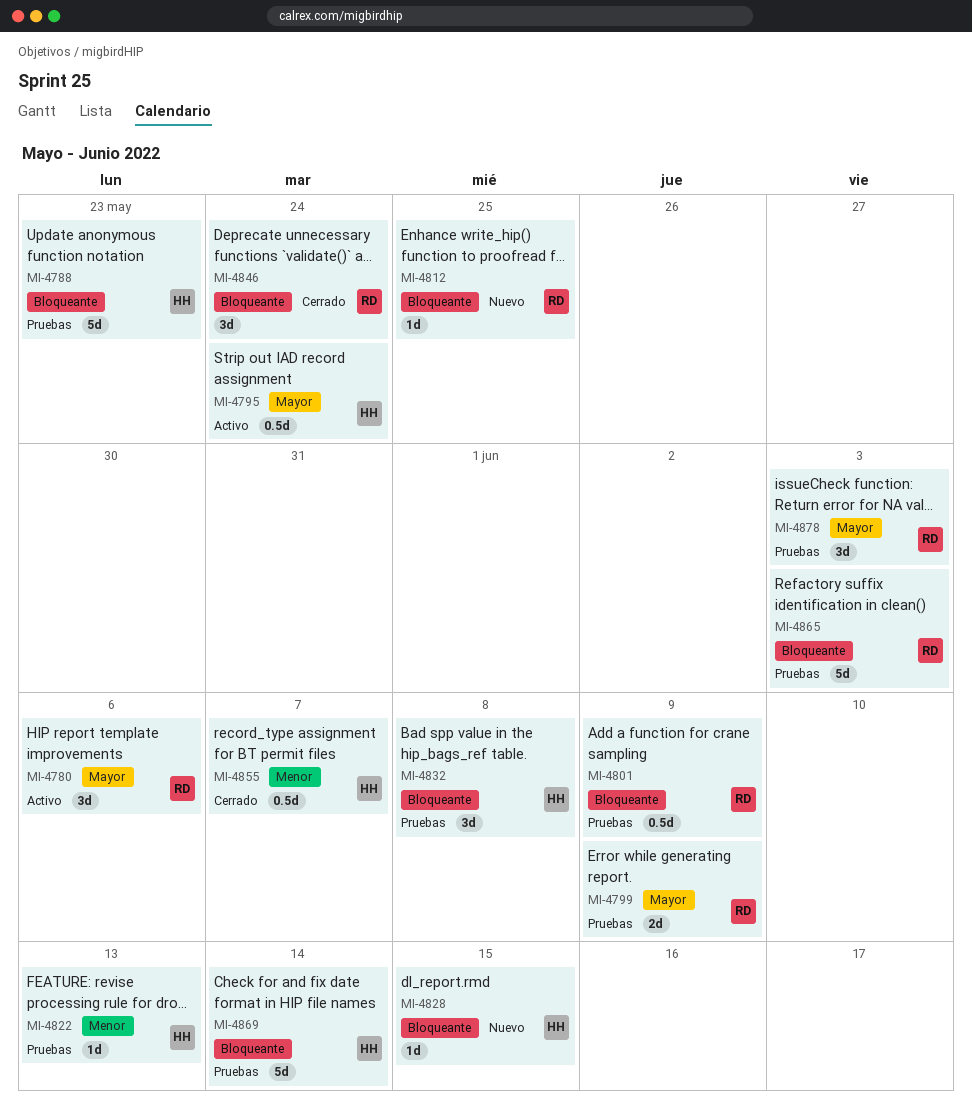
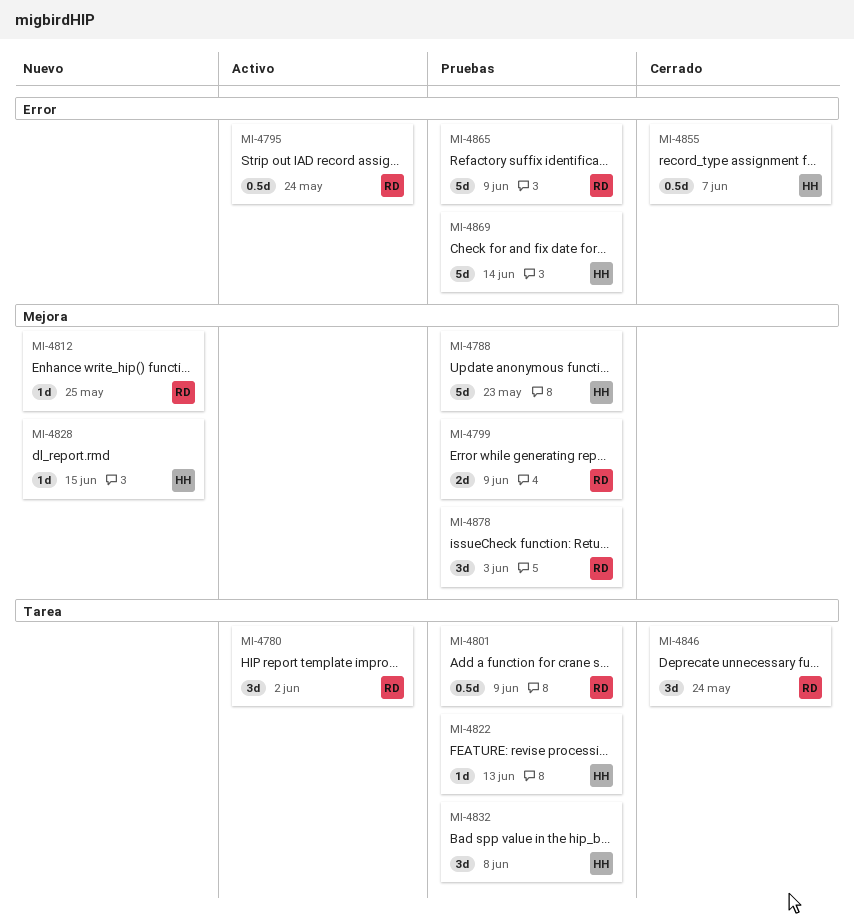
MI-4780, due: Jun 6 -> Jun 2
MI-4795, owner: HH -> RD
MI-4865, due: Jun 3 -> Jun 9

